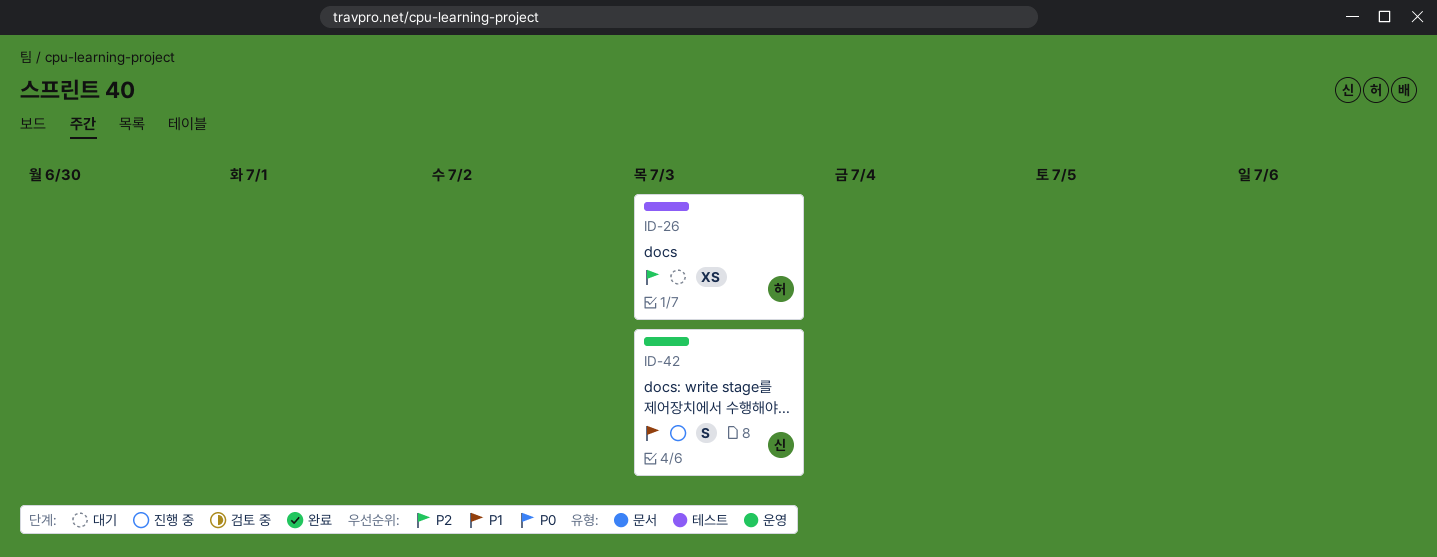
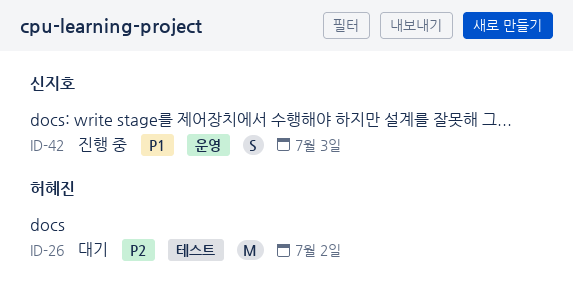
ID-26, estimate: XS -> M
ID-26, due: Jul 3 -> Jul 2

